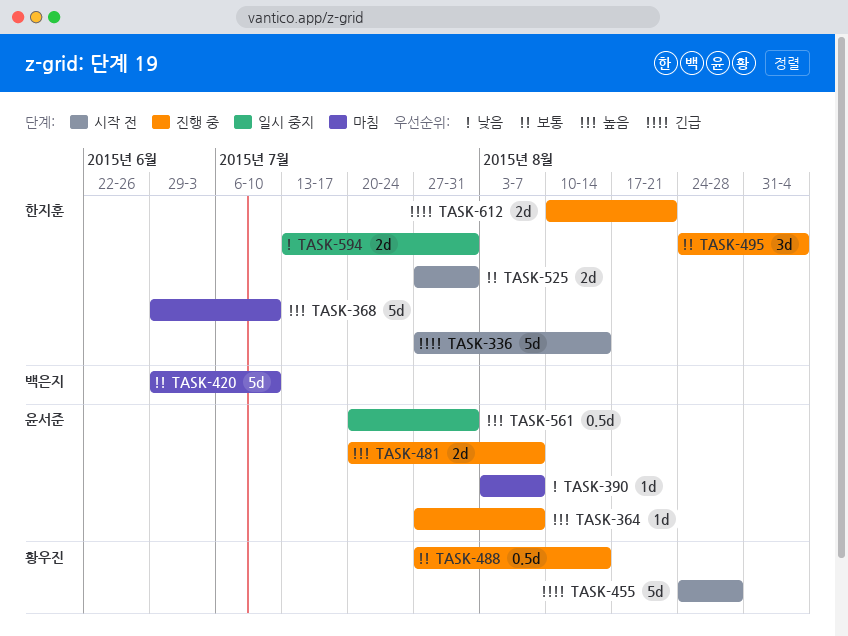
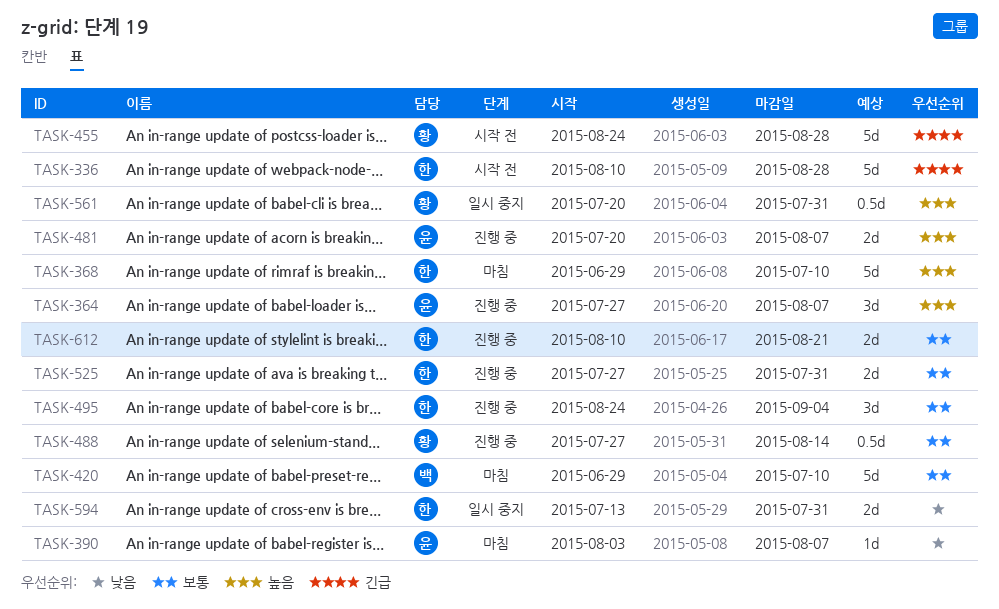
TASK-336, start: Jul 27 -> Aug 10
TASK-336, due: Aug 14 -> Aug 28
TASK-364, estimate: 1d -> 3d
TASK-525, status: 시작 전 -> 진행 중
TASK-561, owner: 윤서준 -> 황우진
TASK-612, priority: 긴급 -> 보통

